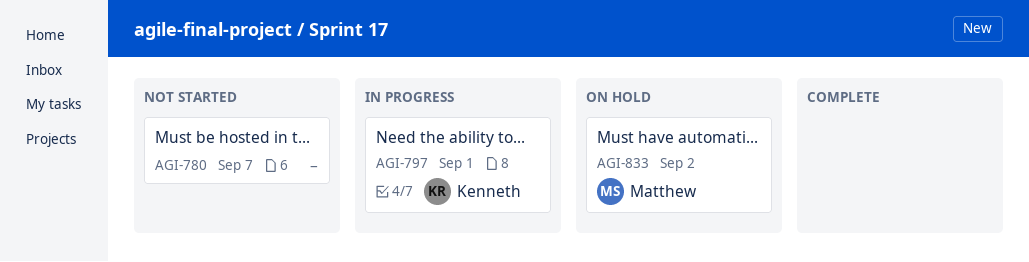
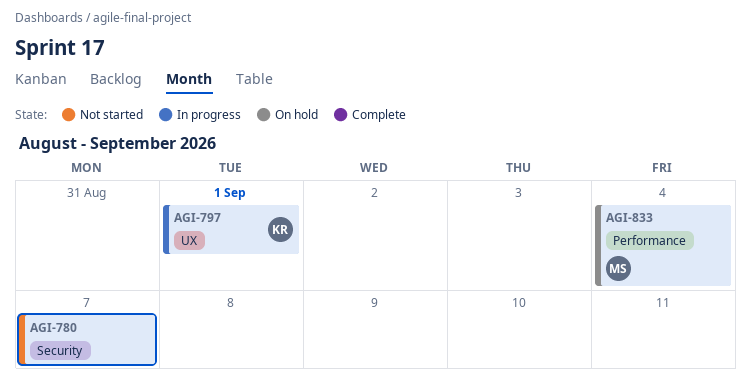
AGI-833, due: Sep 2 -> Sep 4

